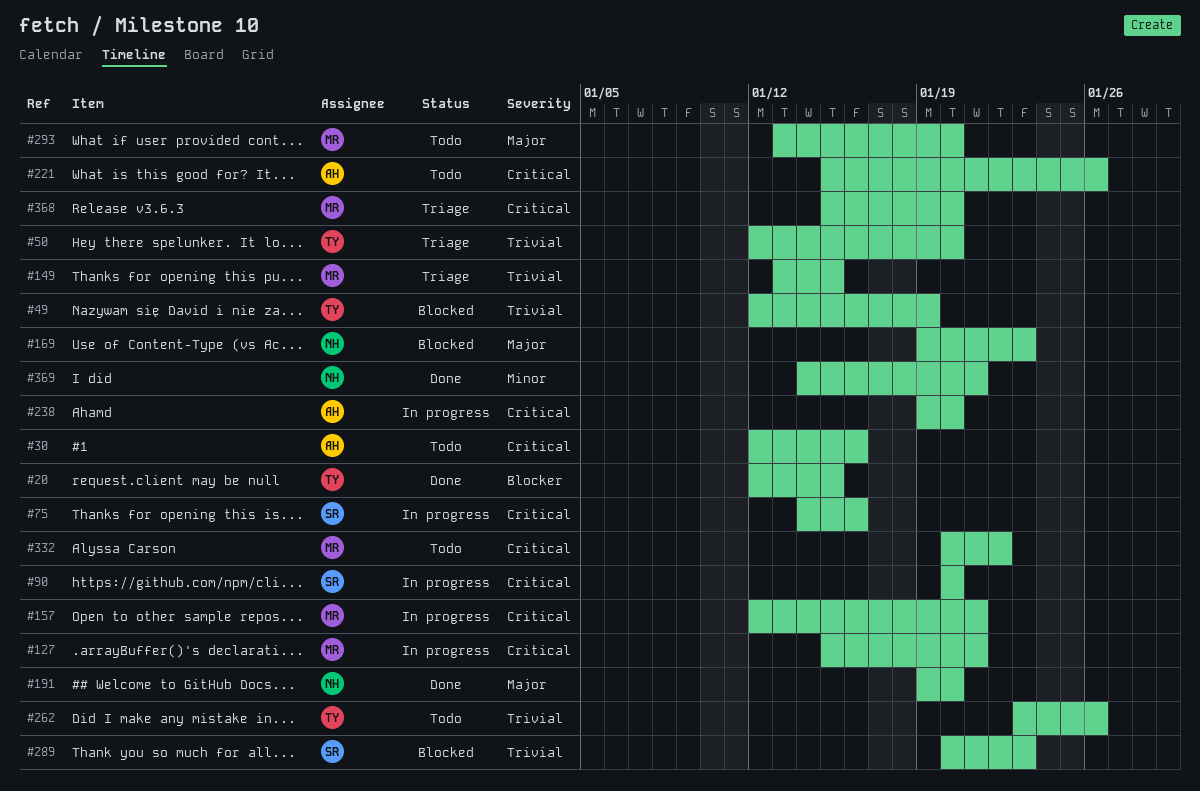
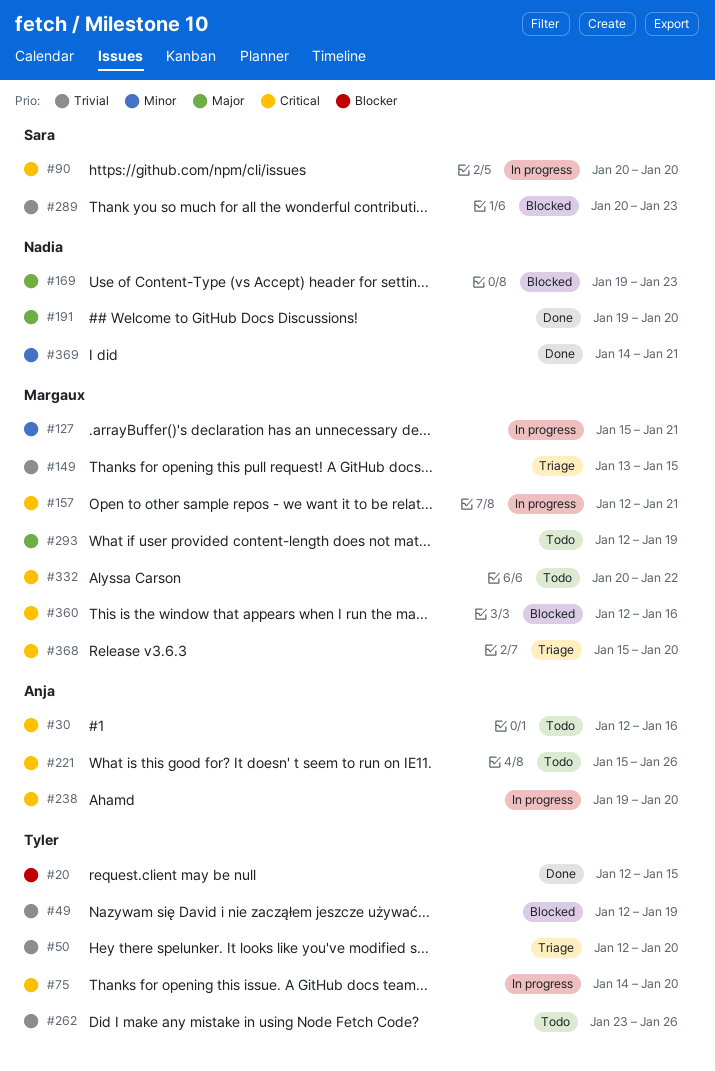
#75, owner: Sara -> Tyler
#75, due: Jan 16 -> Jan 20
#127, priority: Critical -> Minor
#293, start: Jan 13 -> Jan 12
#293, due: Jan 20 -> Jan 19
#360: none -> present

